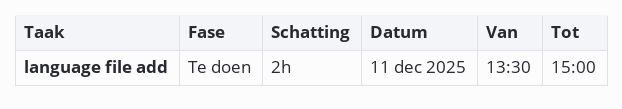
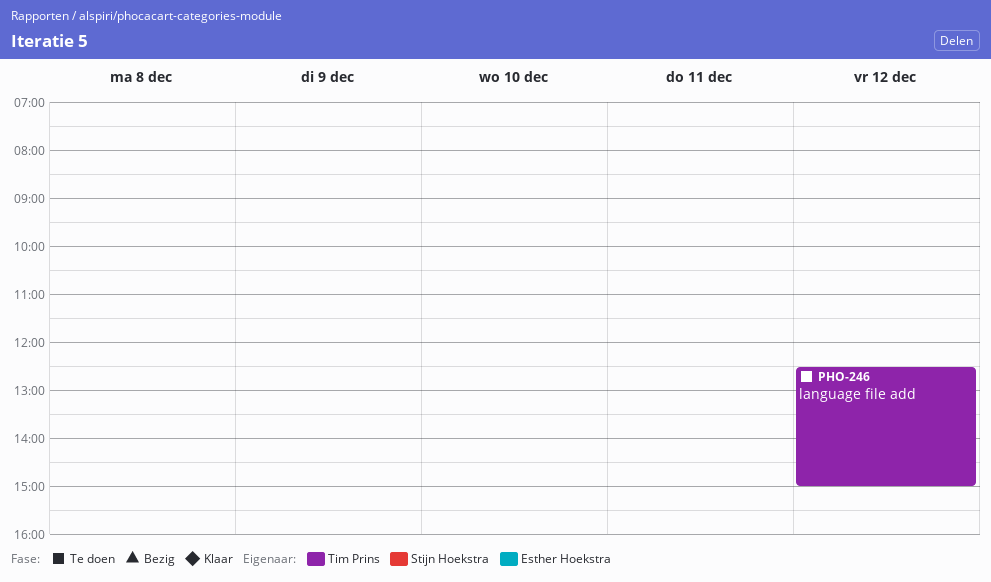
language file add, day: Dec 11 -> Dec 12
language file add, begins: 13:30 -> 12:30

